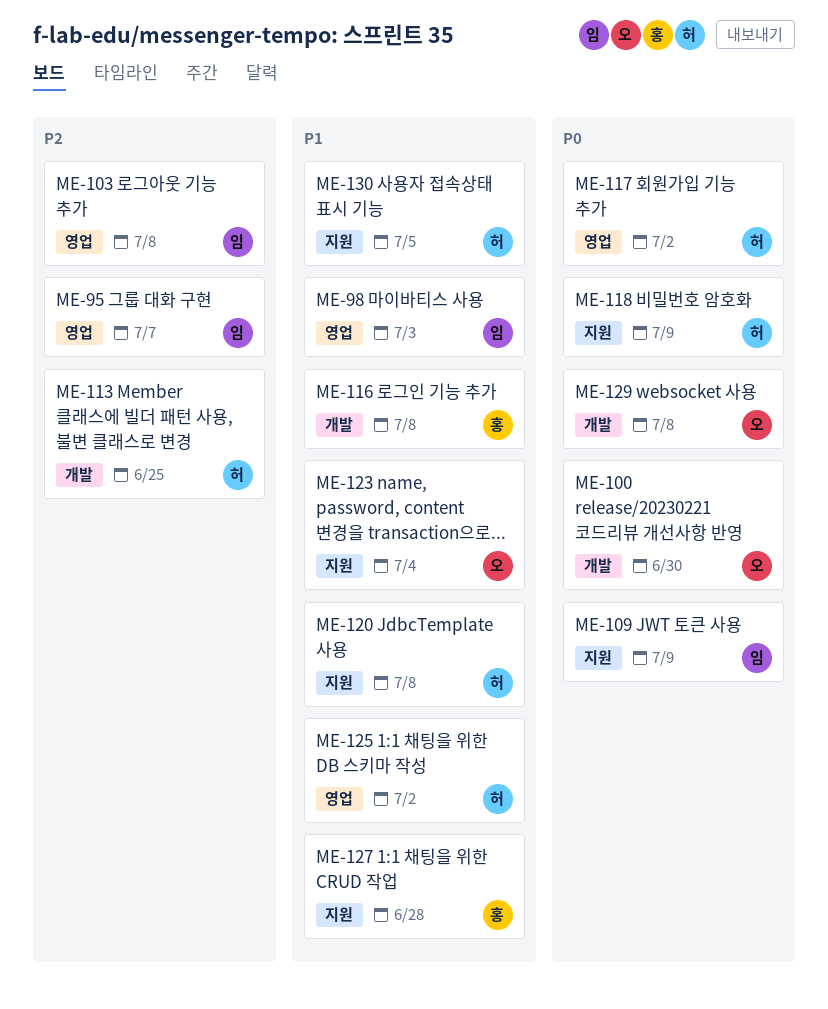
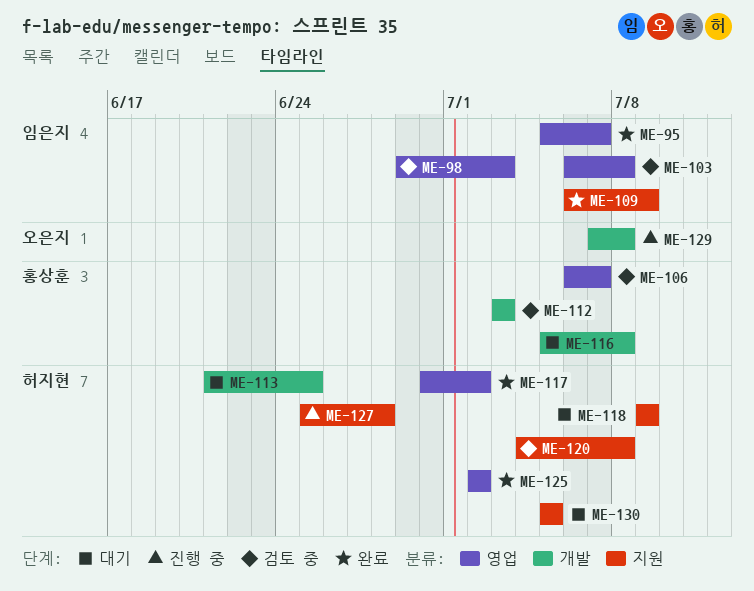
ME-100: present -> none
ME-106: none -> present
ME-112: none -> present
ME-123: present -> none
ME-127, owner: 홍상훈 -> 허지현

